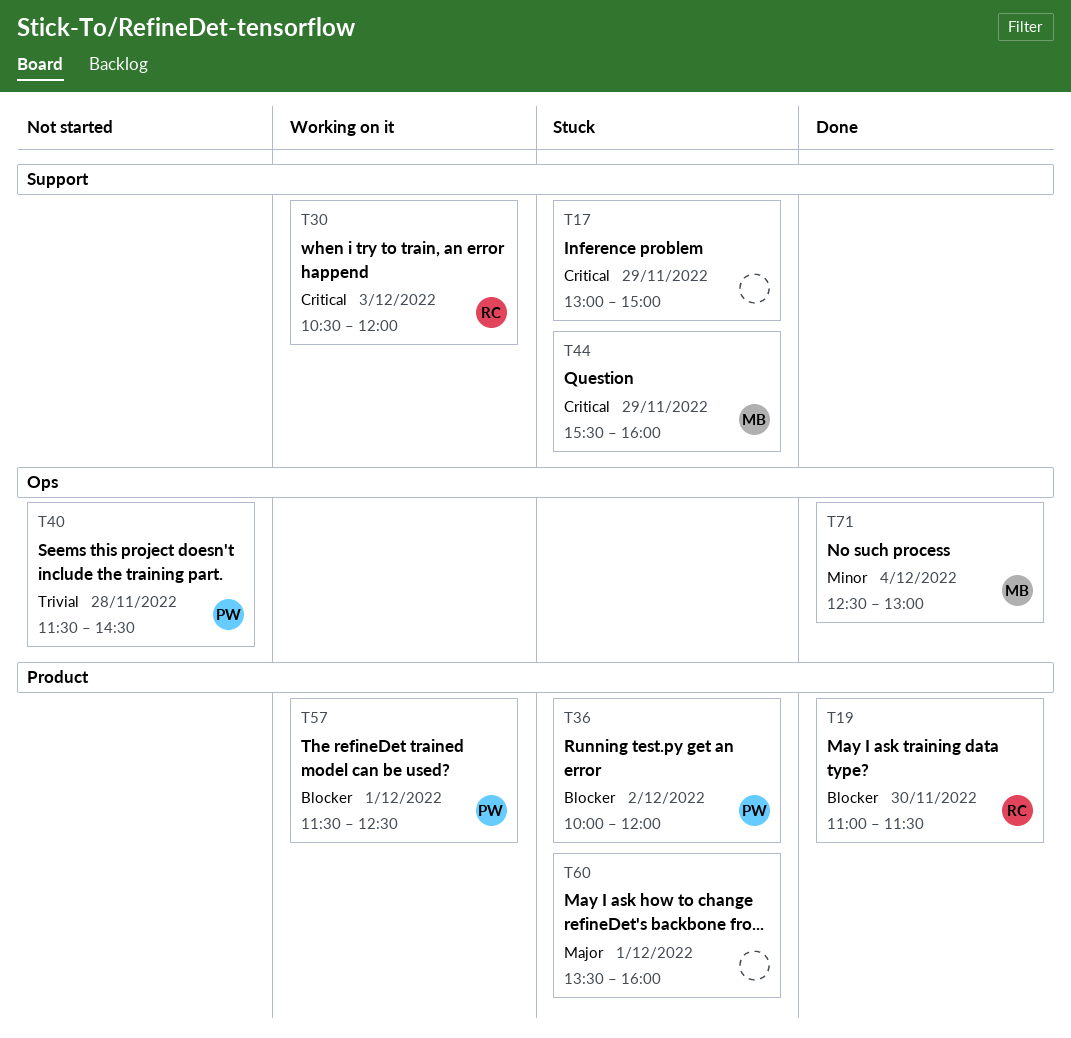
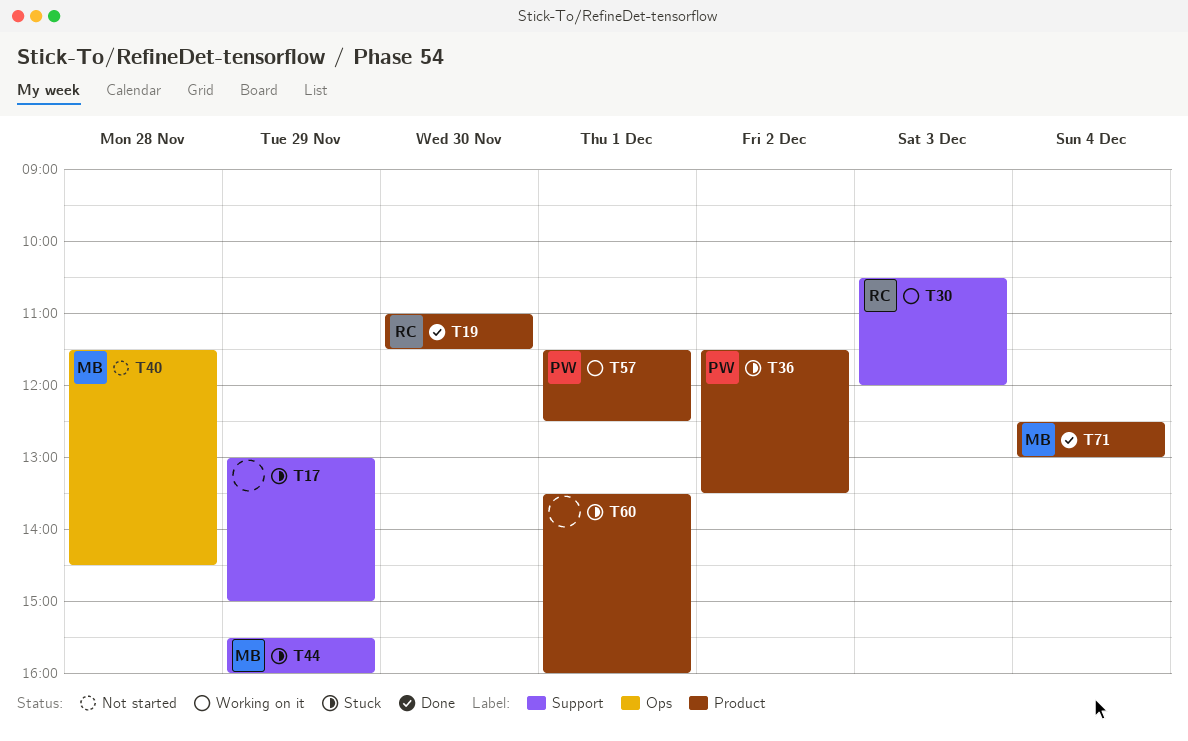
T36, begins: 10:00 -> 11:30
T36, ends: 12:00 -> 13:30
T40, owner: PW -> MB
T71, label: Ops -> Product

